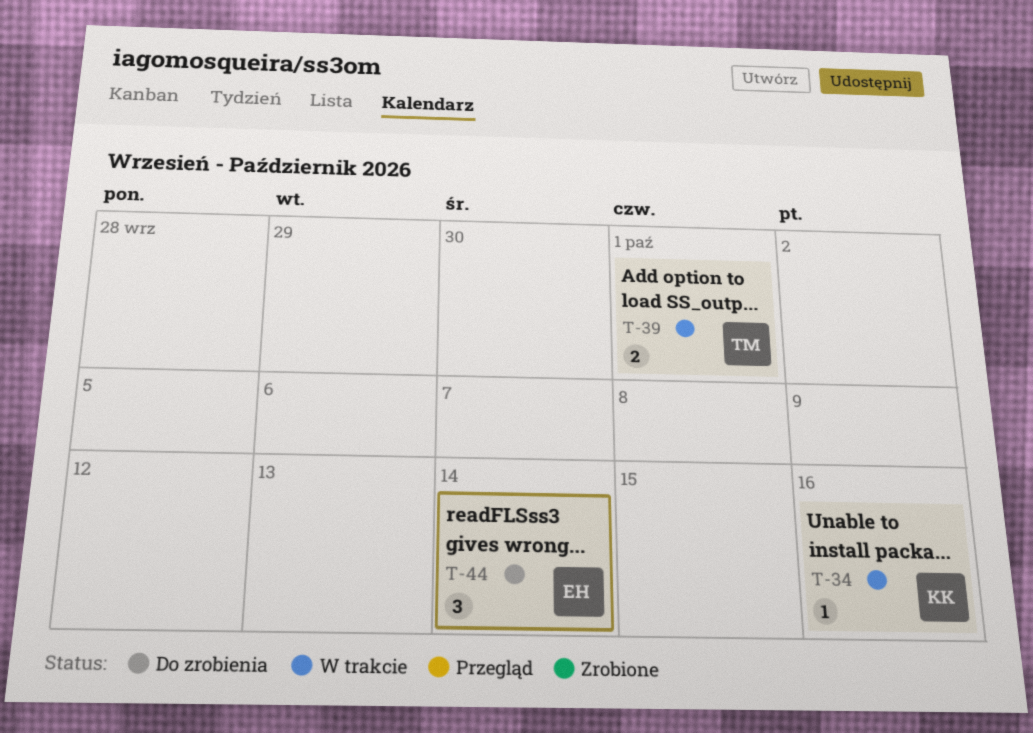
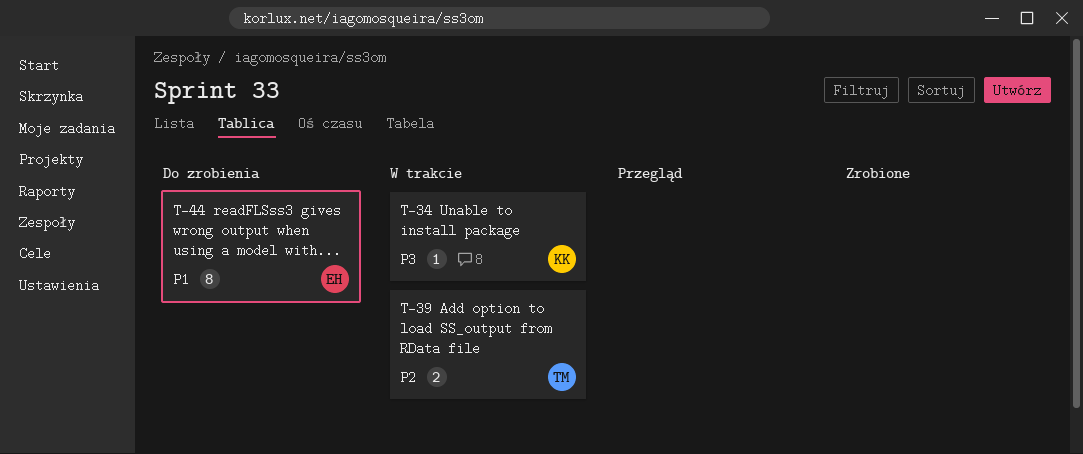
T-44, estimate: 3 -> 8

